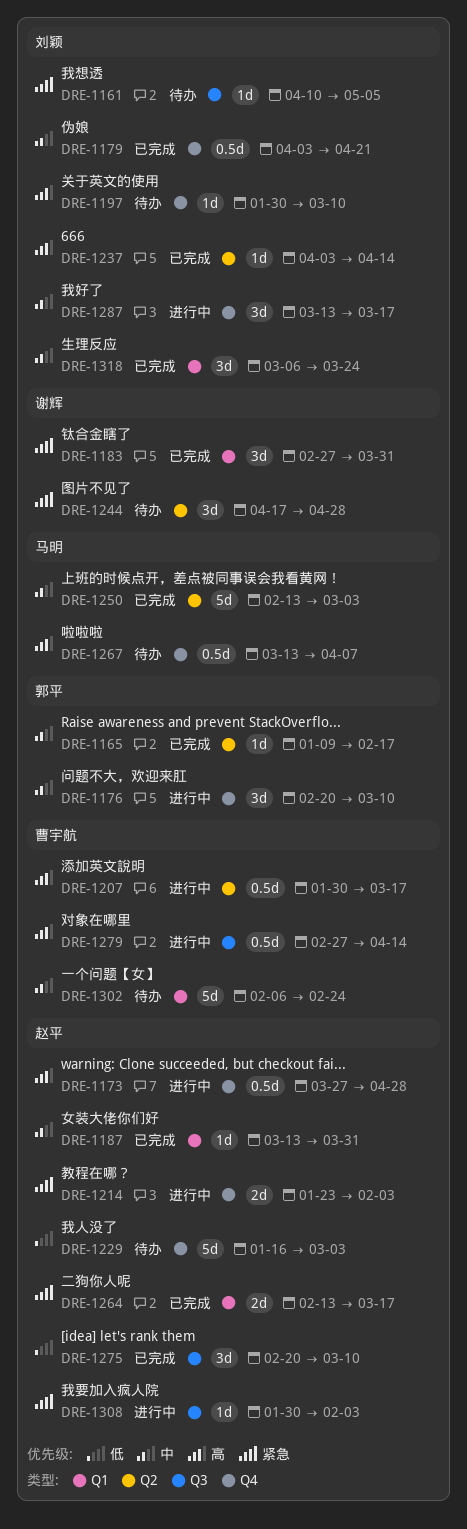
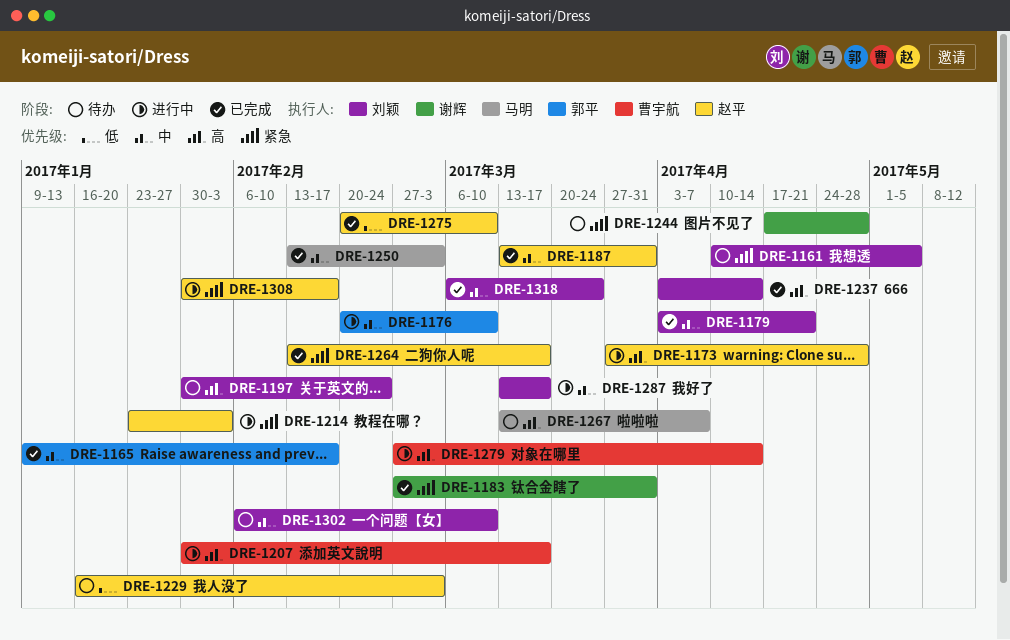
DRE-1197, due: Mar 10 -> Feb 24
DRE-1302, owner: 曹宇航 -> 刘颖
DRE-1302, due: Feb 24 -> Mar 10
DRE-1308, due: Feb 3 -> Feb 17

